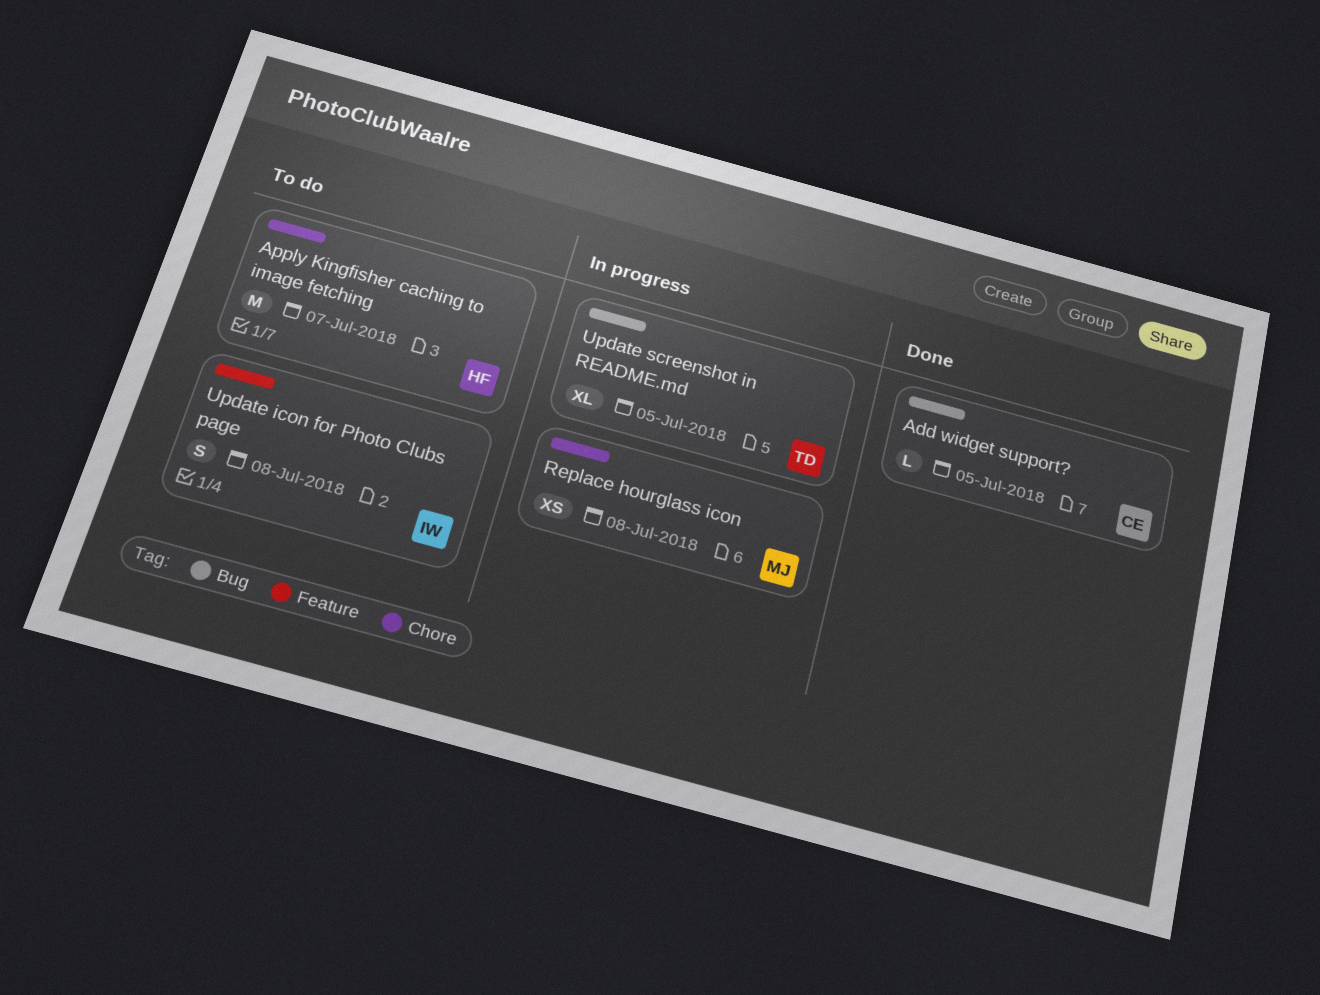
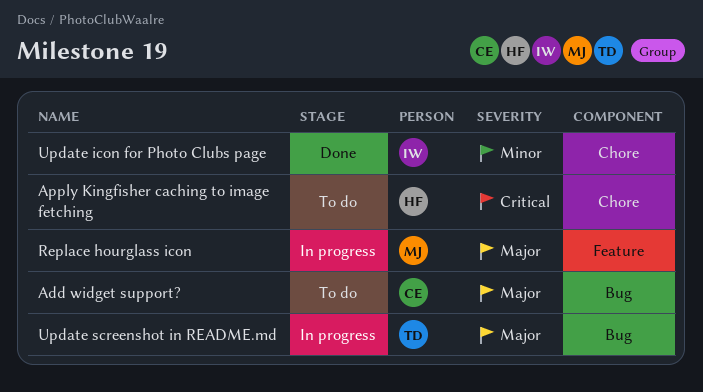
Add widget support?, status: Done -> To do
Replace hourglass icon, label: Chore -> Feature
Update icon for Photo Clubs page, status: To do -> Done
Update icon for Photo Clubs page, label: Feature -> Chore

